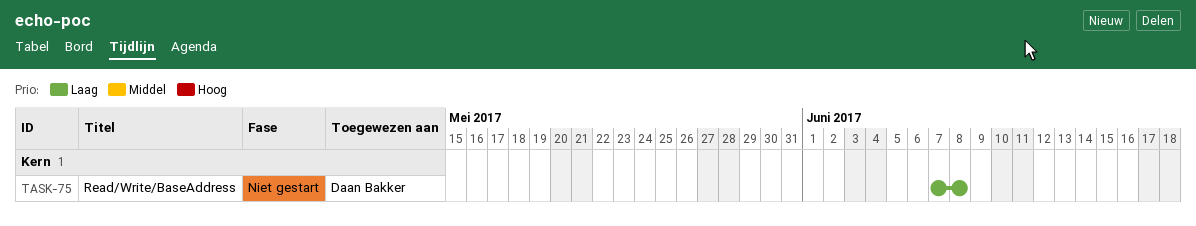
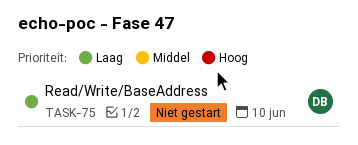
TASK-75, due: Jun 8 -> Jun 10

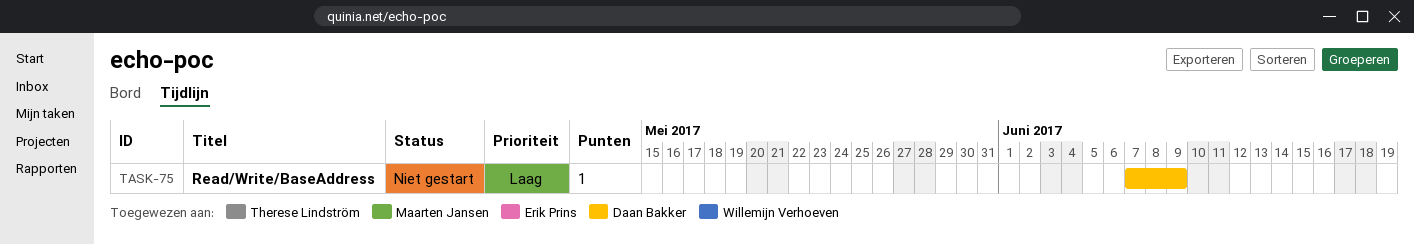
TASK-75, due: Jun 10 -> Jun 9

